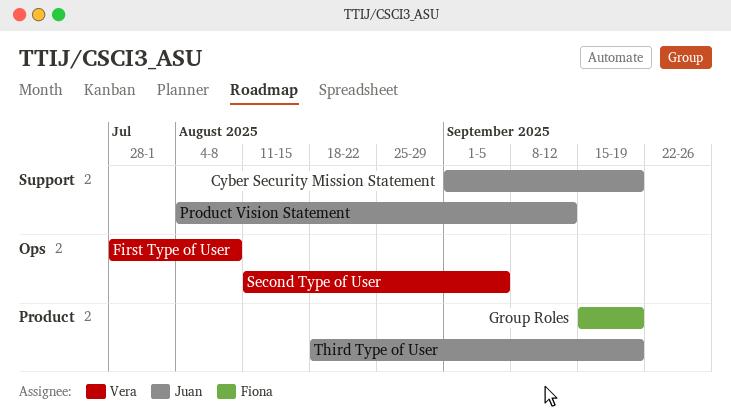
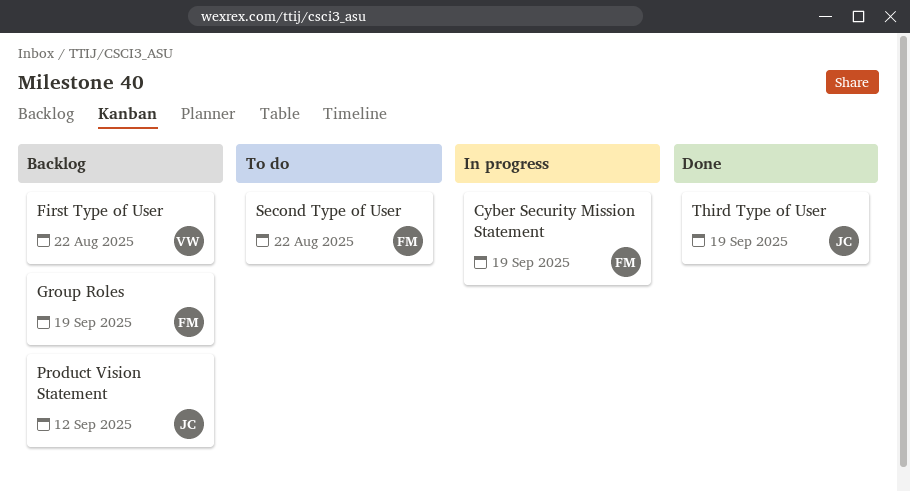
Cyber Security Mission Statement, owner: Juan -> Fiona
First Type of User, due: Aug 8 -> Aug 22
Second Type of User, owner: Vera -> Fiona
Second Type of User, due: Sep 5 -> Aug 22

